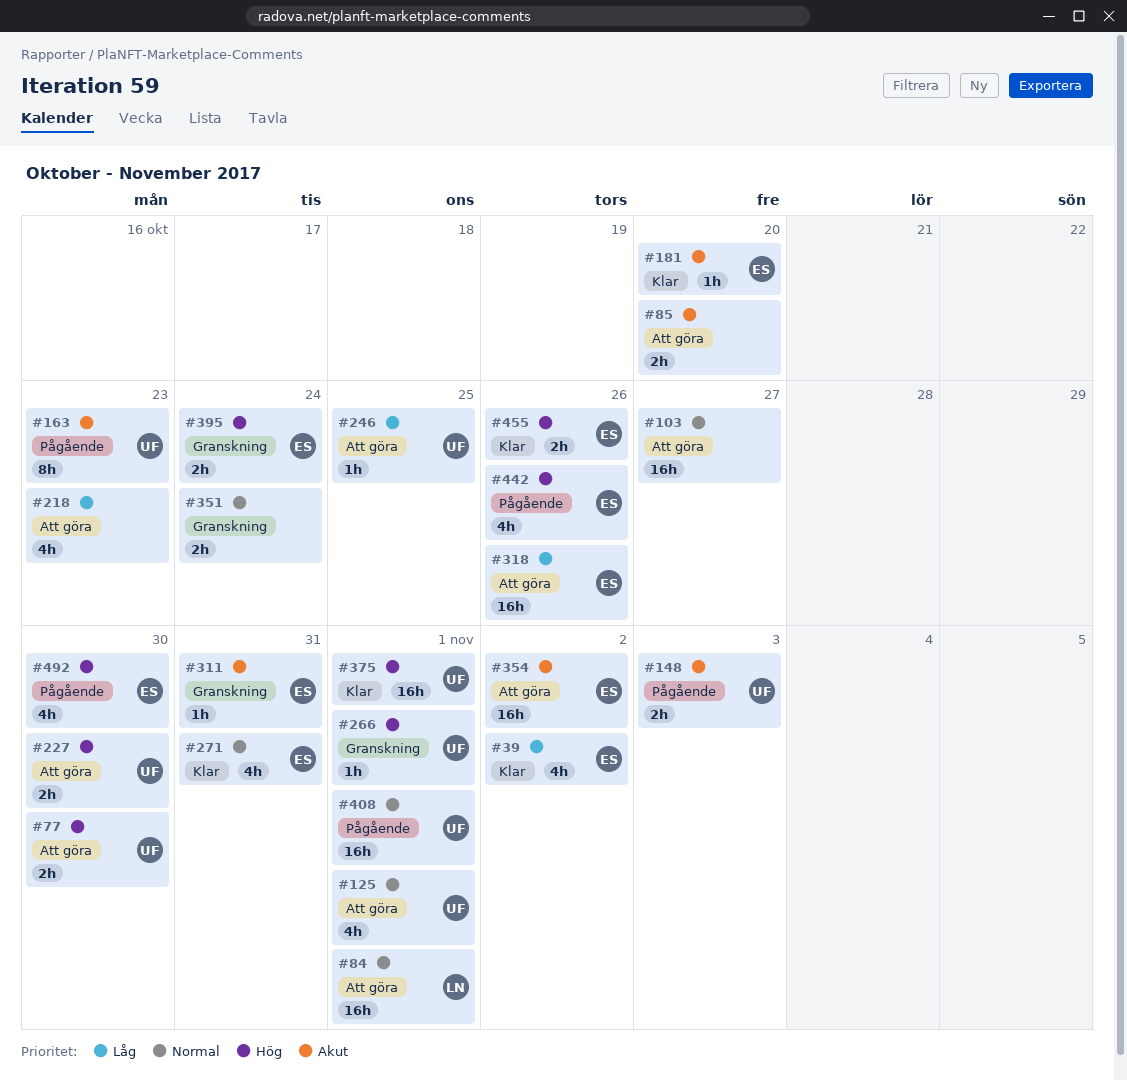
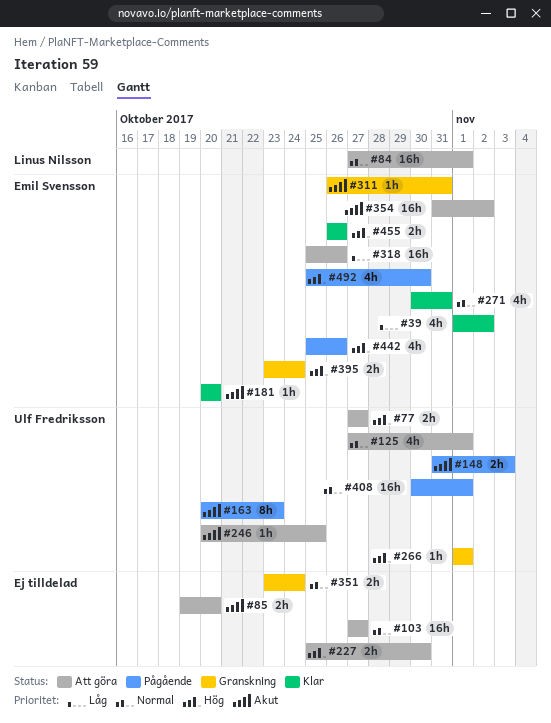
#77, due: Oct 30 -> Oct 27
#218: present -> none
#227, owner: Ulf Fredriksson -> none
#246, priority: Låg -> Akut
#375: present -> none

